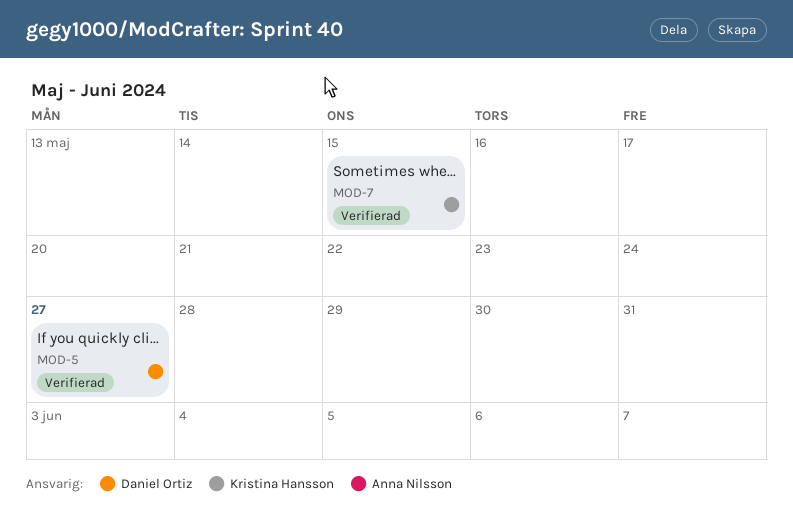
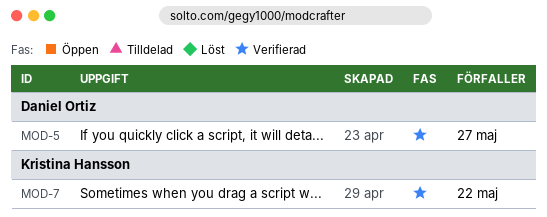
MOD-7, due: May 15 -> May 22

